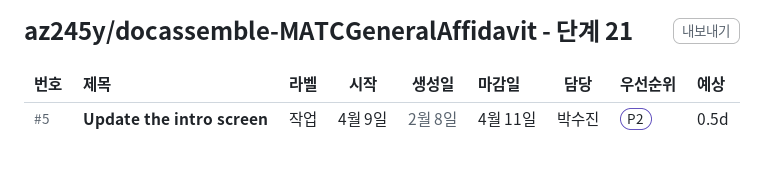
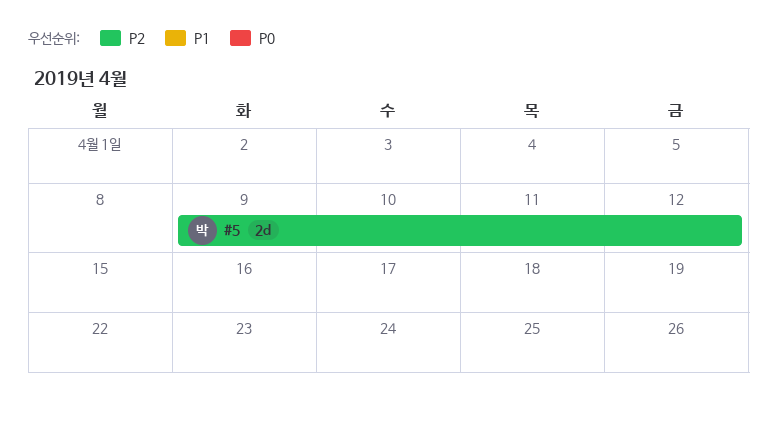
#5, estimate: 0.5d -> 2d
#5, due: Apr 11 -> Apr 12

